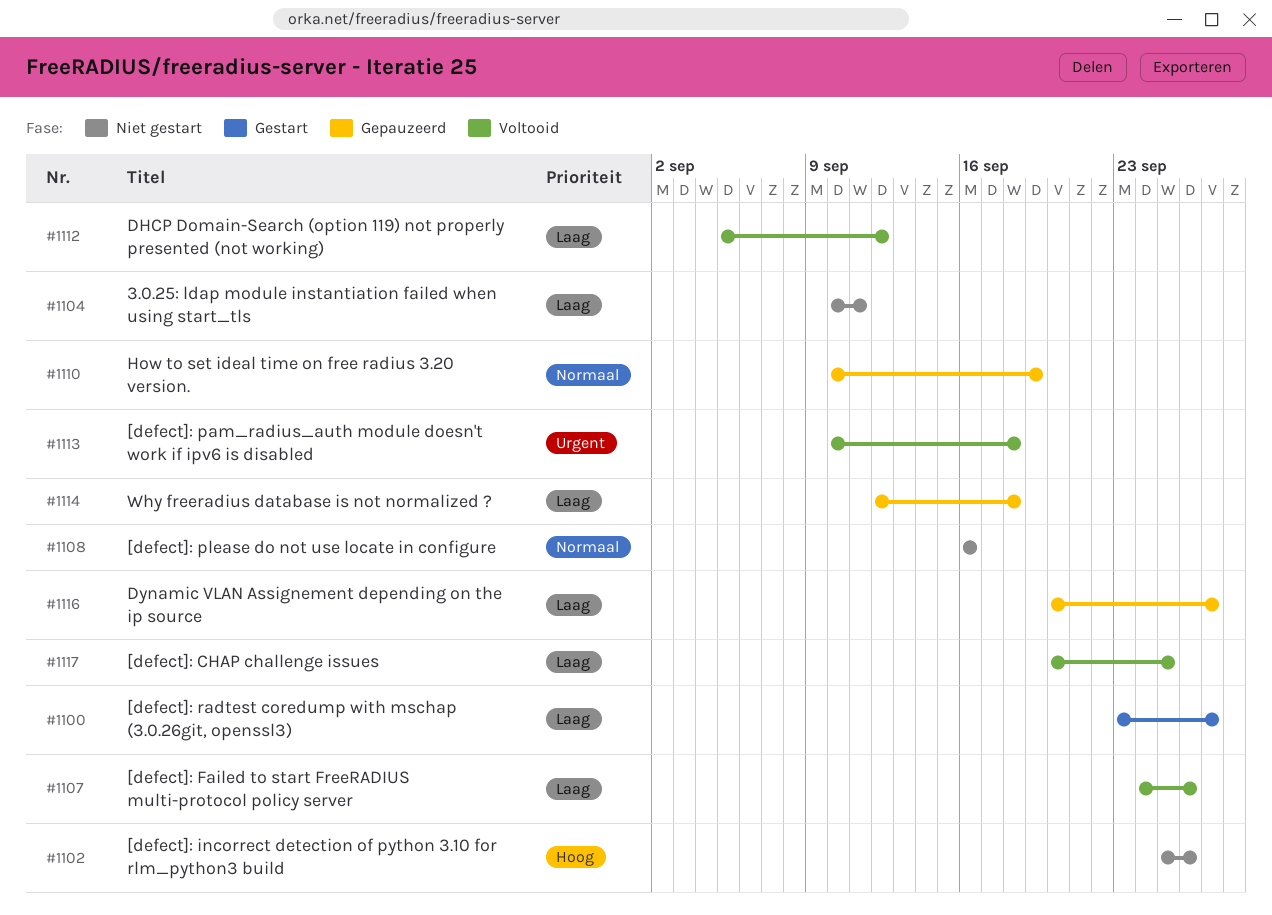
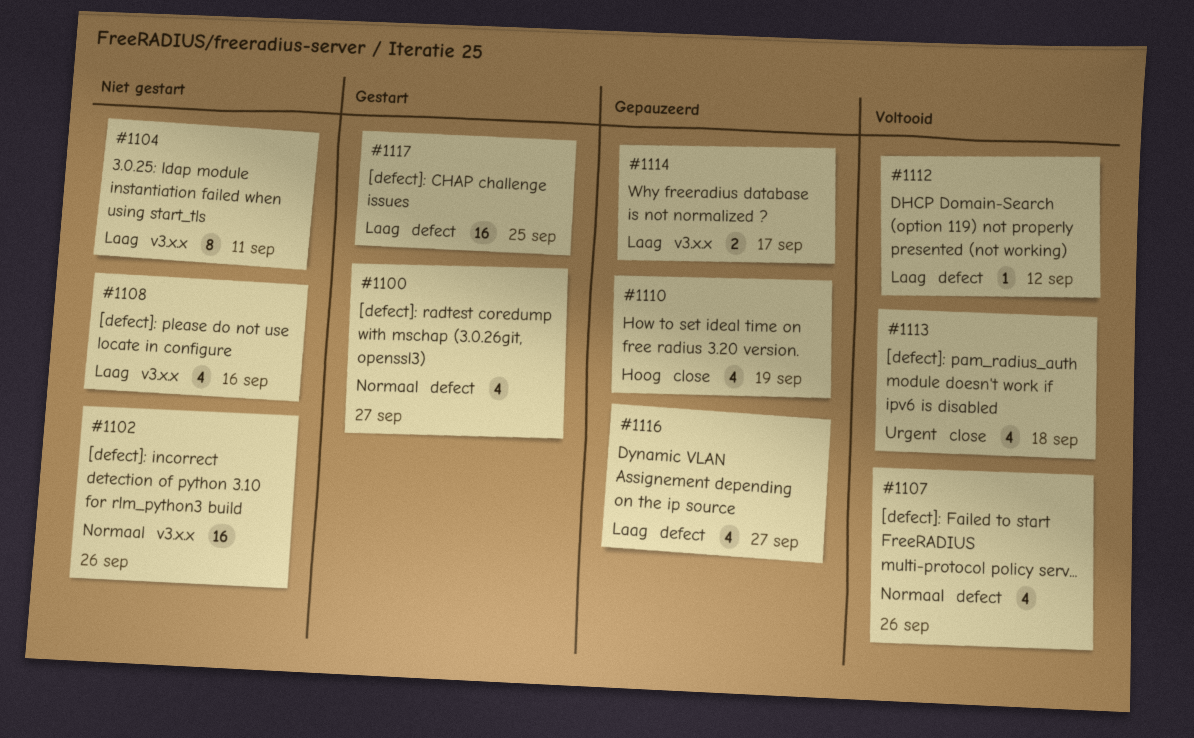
#1100, priority: Laag -> Normaal
#1102, priority: Hoog -> Normaal
#1107, priority: Laag -> Normaal
#1108, priority: Normaal -> Laag
#1110, priority: Normaal -> Hoog
#1114, due: Sep 18 -> Sep 17
#1117, status: Voltooid -> Gestart

